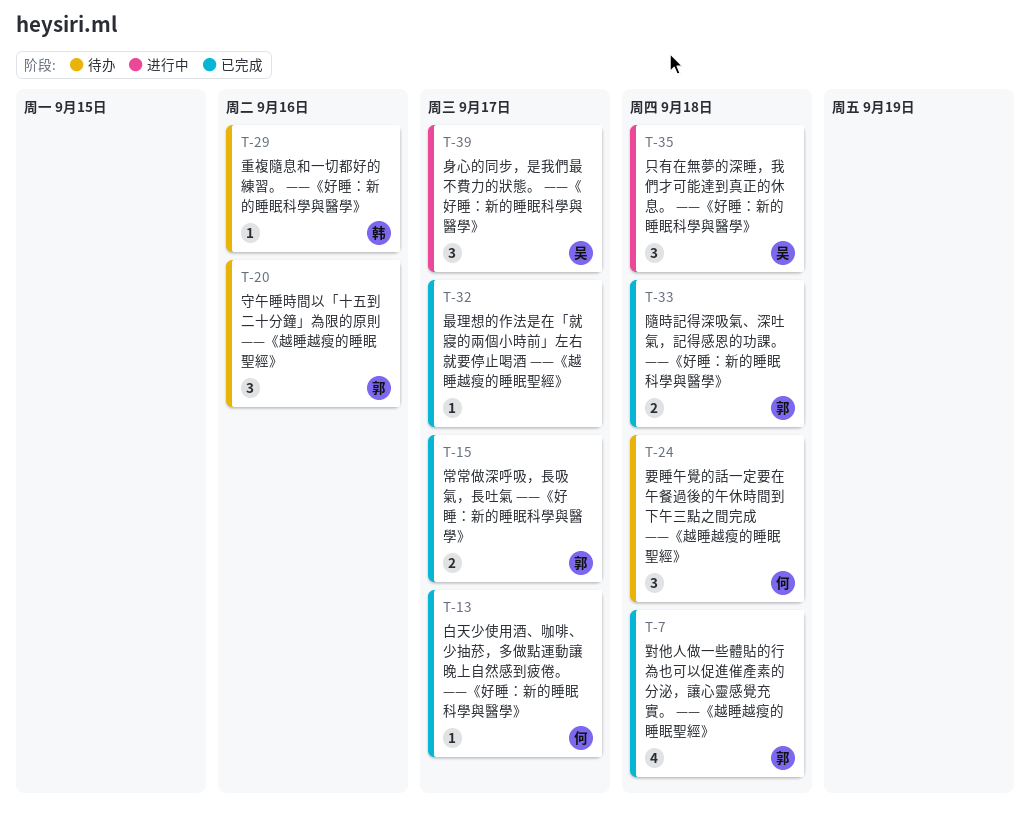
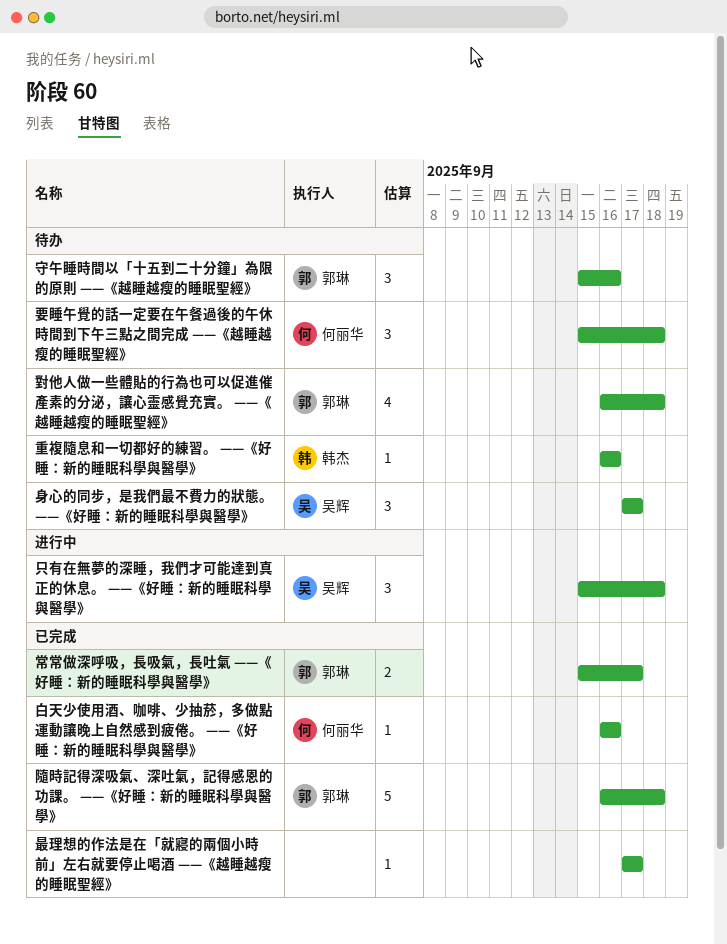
對他人做一些體貼的行為也可以促進催產素的分泌，讓心靈感覺充實。 ——《越睡越瘦的睡眠聖經》, status: 已完成 -> 待办
白天少使用酒、咖啡、少抽菸，多做點運動讓晚上自然感到疲倦。 ——《好睡：新的睡眠科學與醫學》, due: Sep 17 -> Sep 16
身心的同步，是我們最不費力的狀態。 ——《好睡：新的睡眠科學與醫學》, status: 进行中 -> 待办
隨時記得深吸氣、深吐氣，記得感恩的功課。 ——《好睡：新的睡眠科學與醫學》, estimate: 2 -> 5

